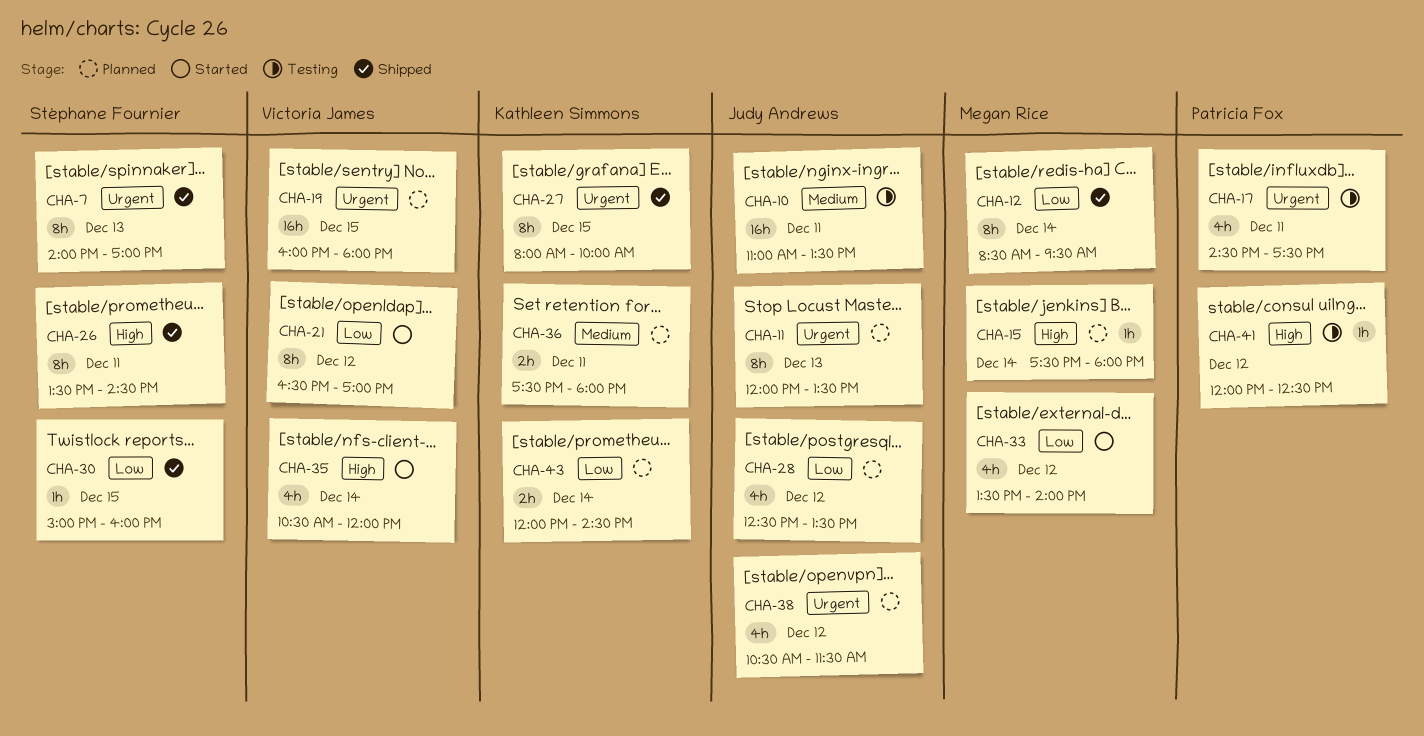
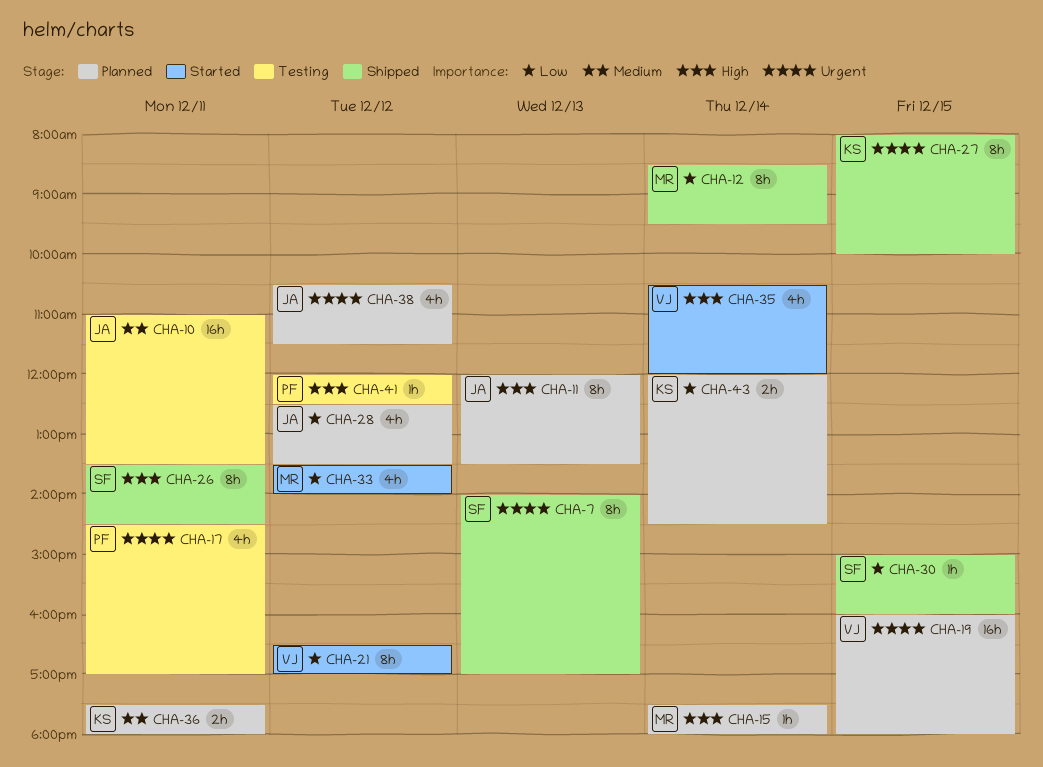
CHA-11, priority: Urgent -> High
CHA-17, ends: 17:30 -> 17:00

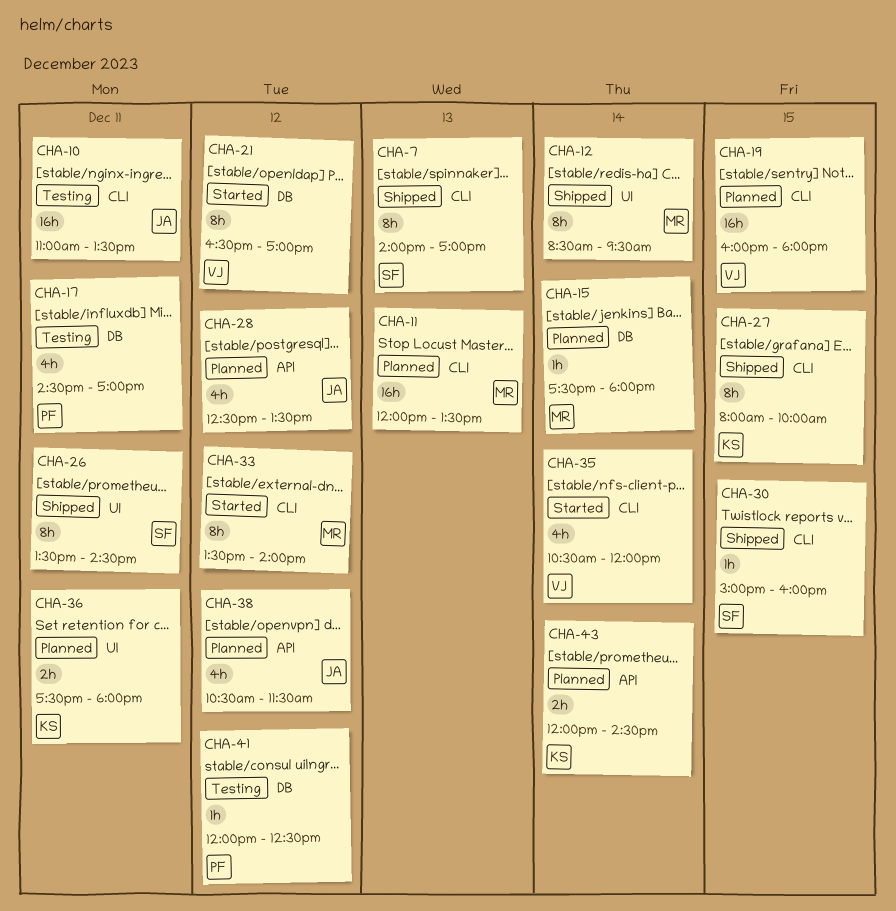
CHA-11, owner: JA -> MR
CHA-11, estimate: 8h -> 16h
CHA-33, estimate: 4h -> 8h

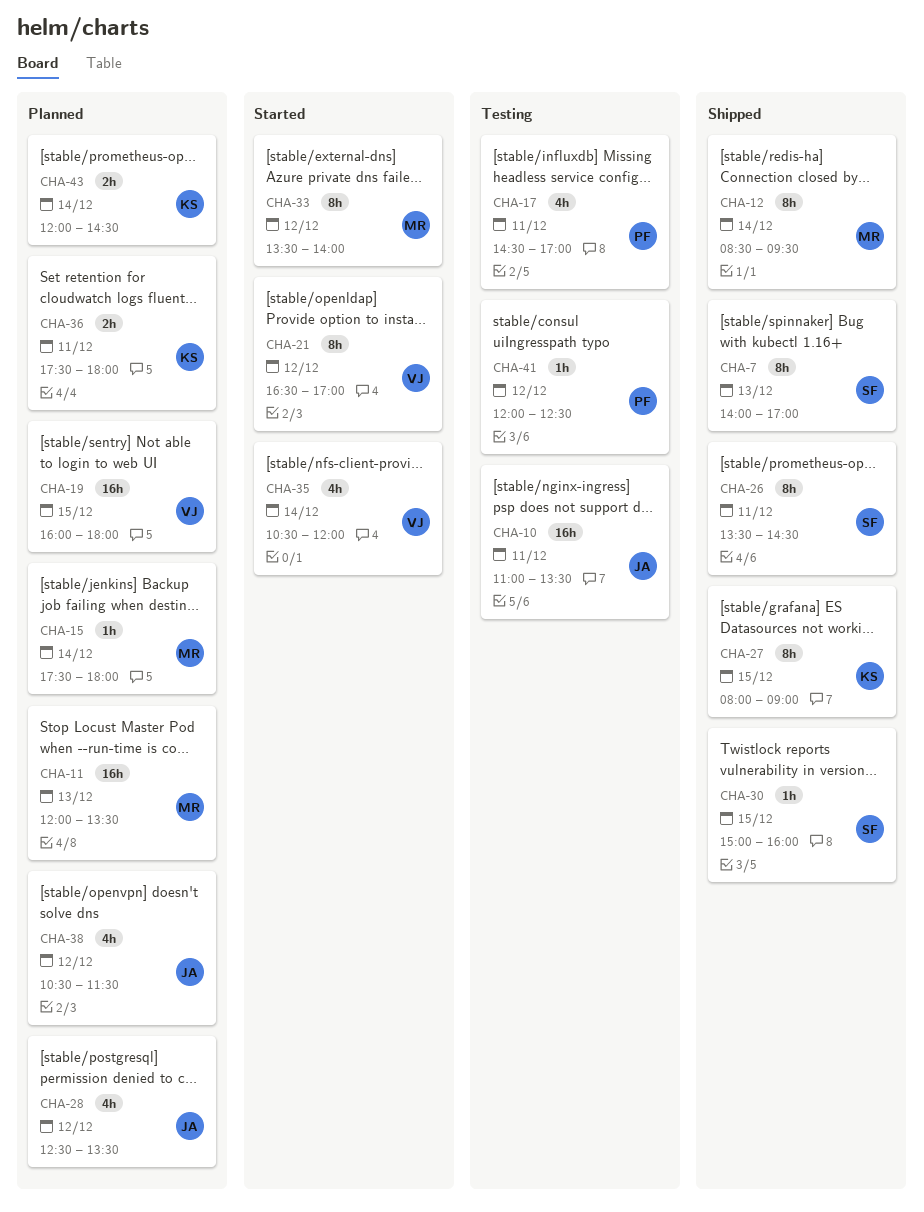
CHA-27, ends: 10:00 -> 09:00

